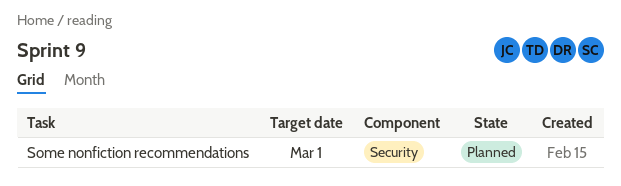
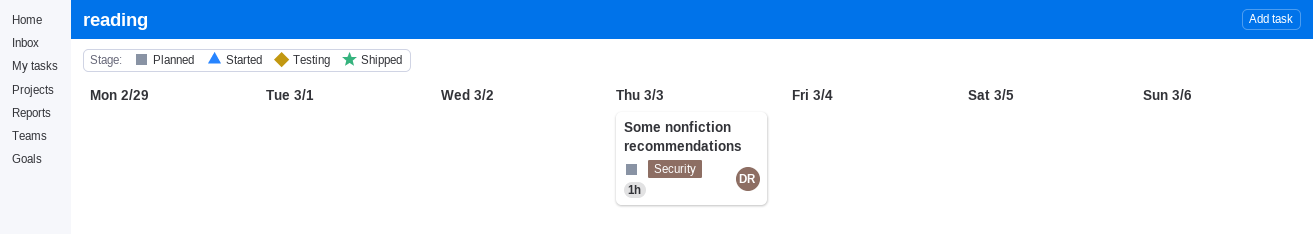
Some nonfiction recommendations, due: Mar 1 -> Mar 3

